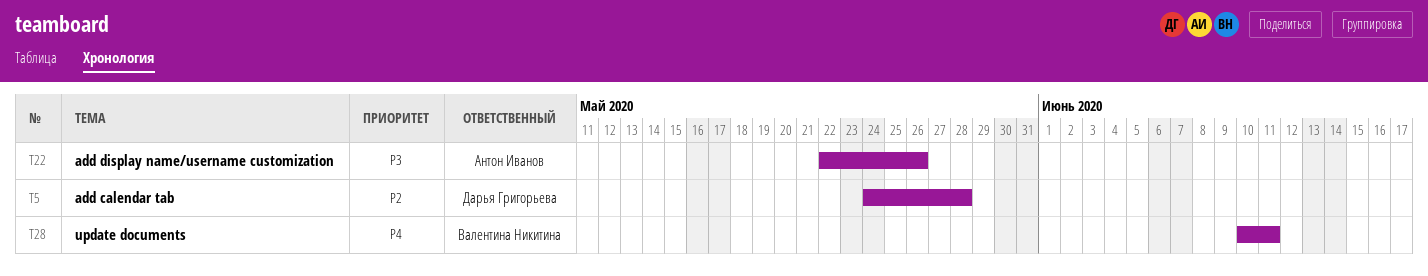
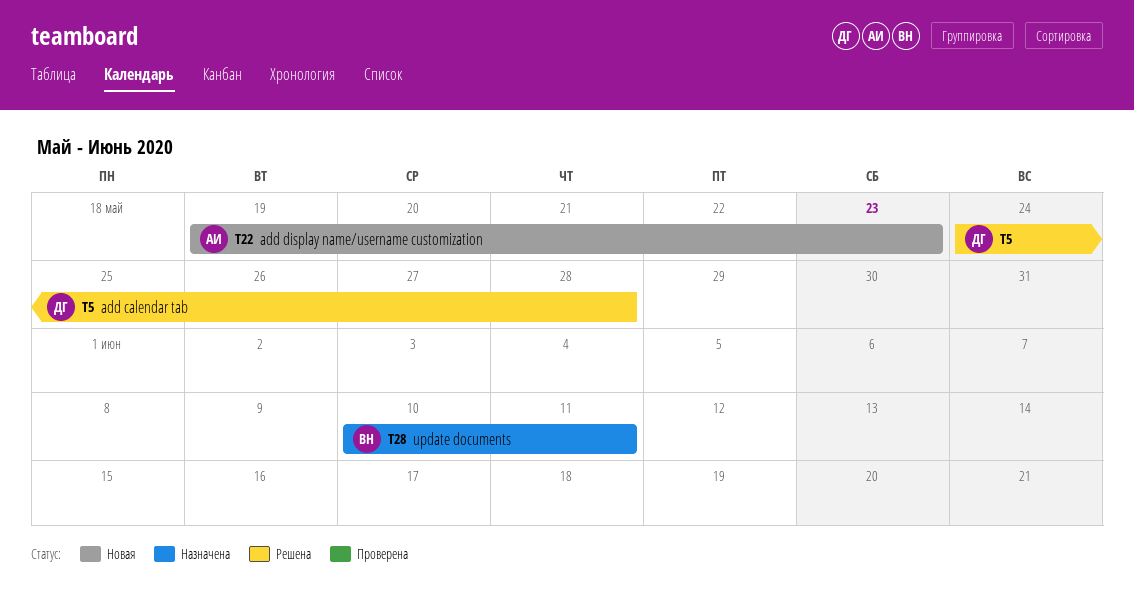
T22, start: May 22 -> May 19
T22, due: May 26 -> May 23

